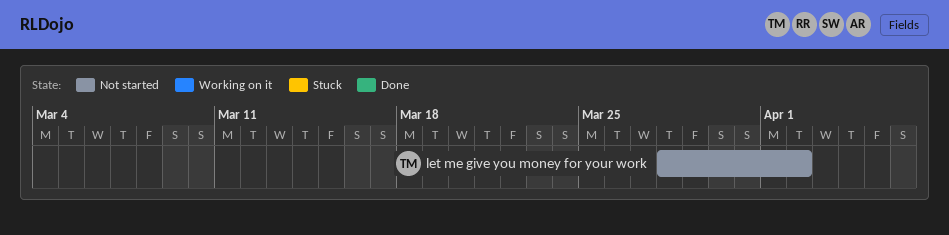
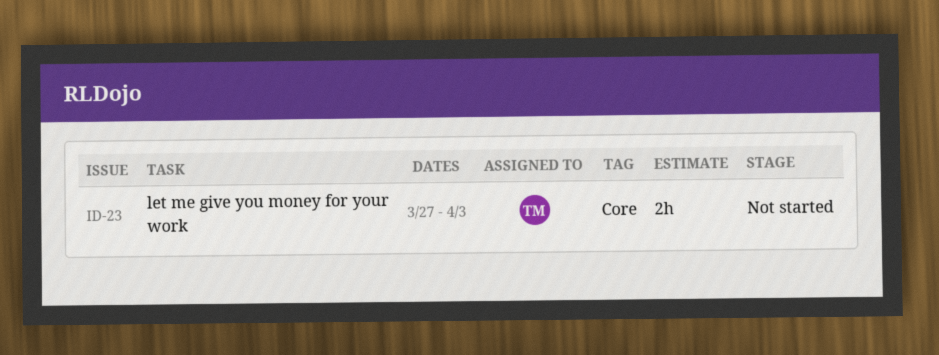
let me give you money for your work, start: Mar 28 -> Mar 27
let me give you money for your work, due: Apr 2 -> Apr 3

